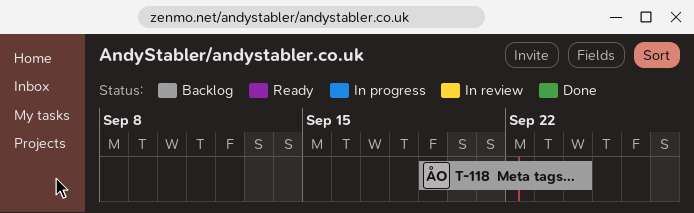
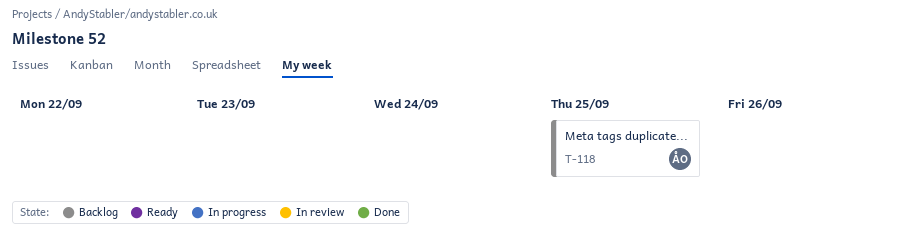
T-118, due: Sep 24 -> Sep 25

